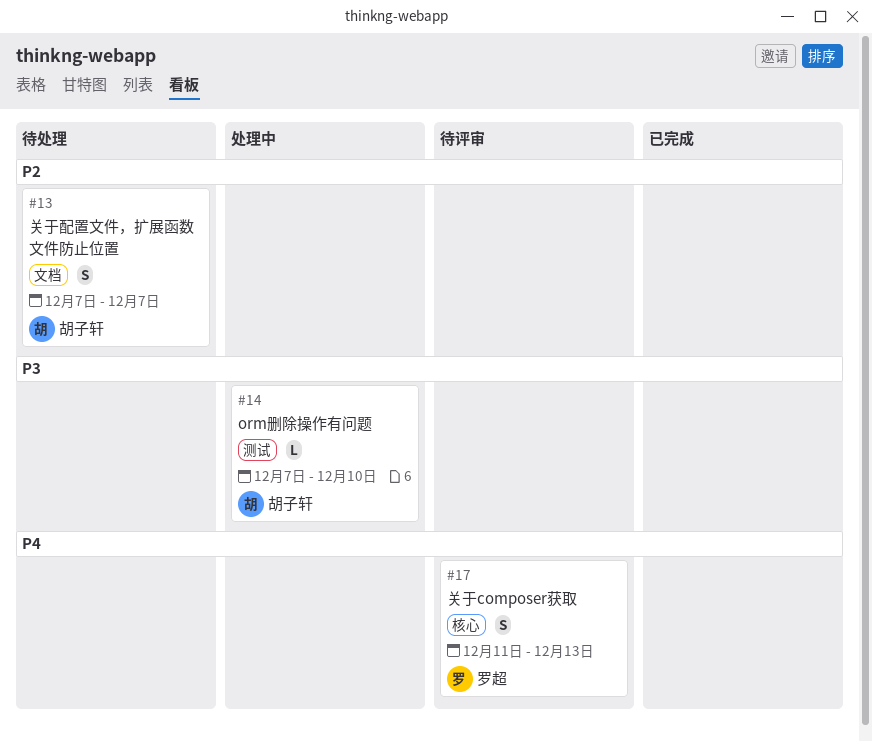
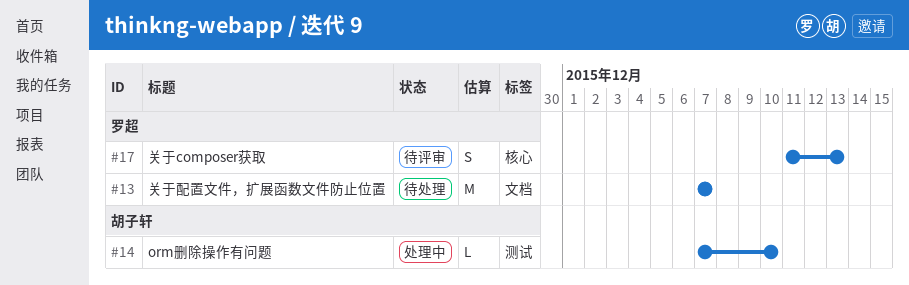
#13, owner: 胡子轩 -> 罗超
#13, estimate: S -> M

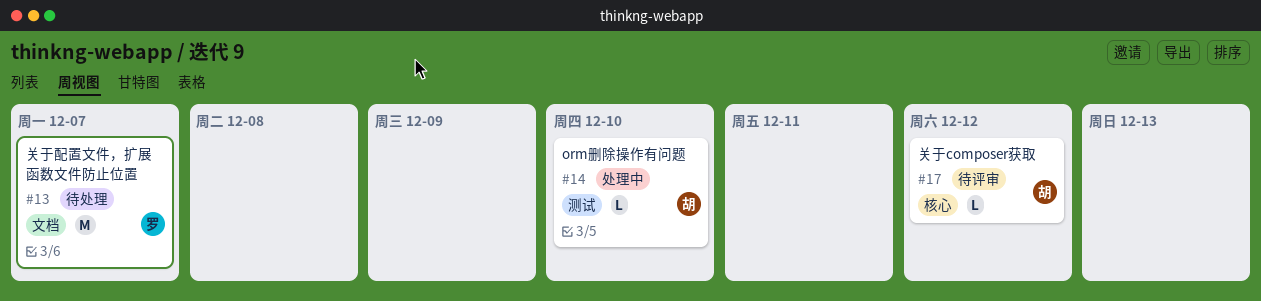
#17, owner: 罗超 -> 胡子轩
#17, estimate: S -> L
#17, due: Dec 13 -> Dec 12

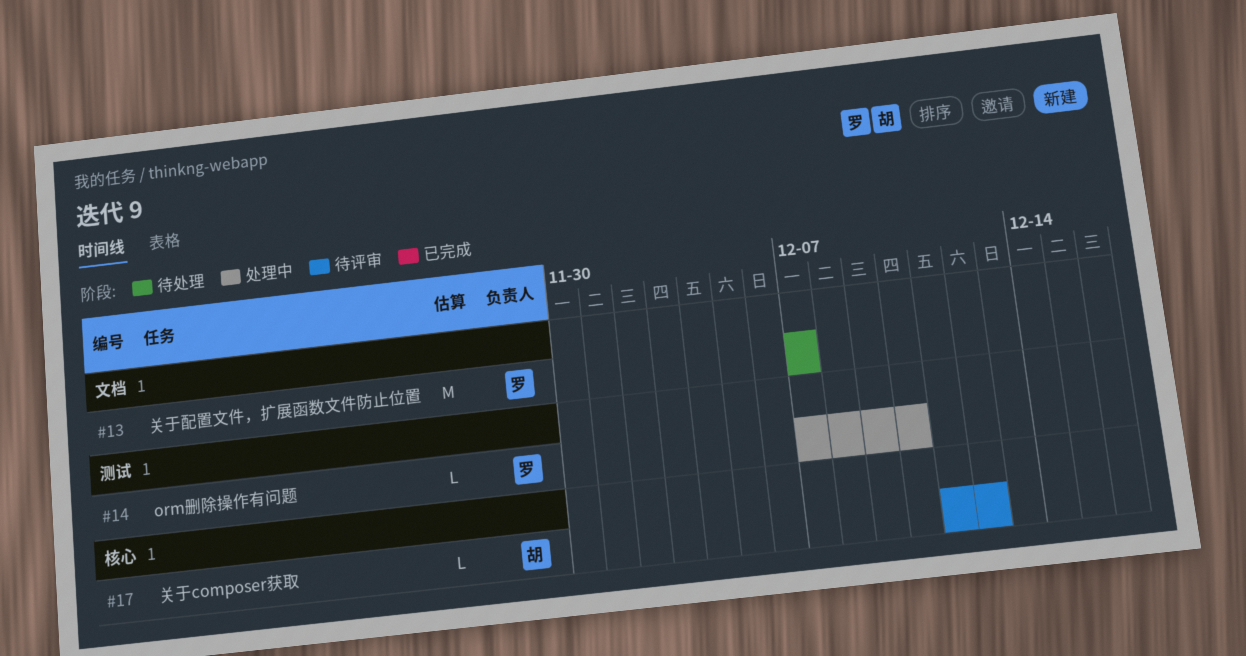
#14, owner: 胡 -> 罗

